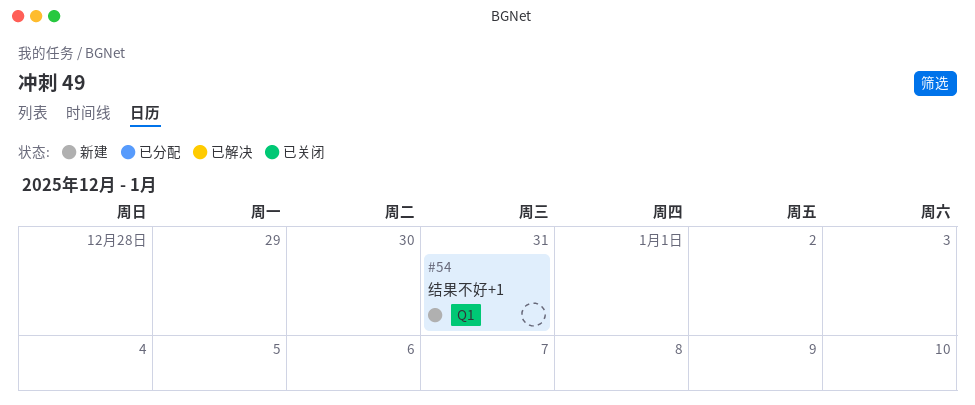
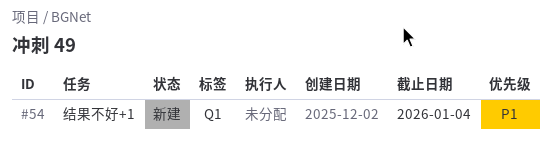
#54, due: Dec 31 -> Jan 4

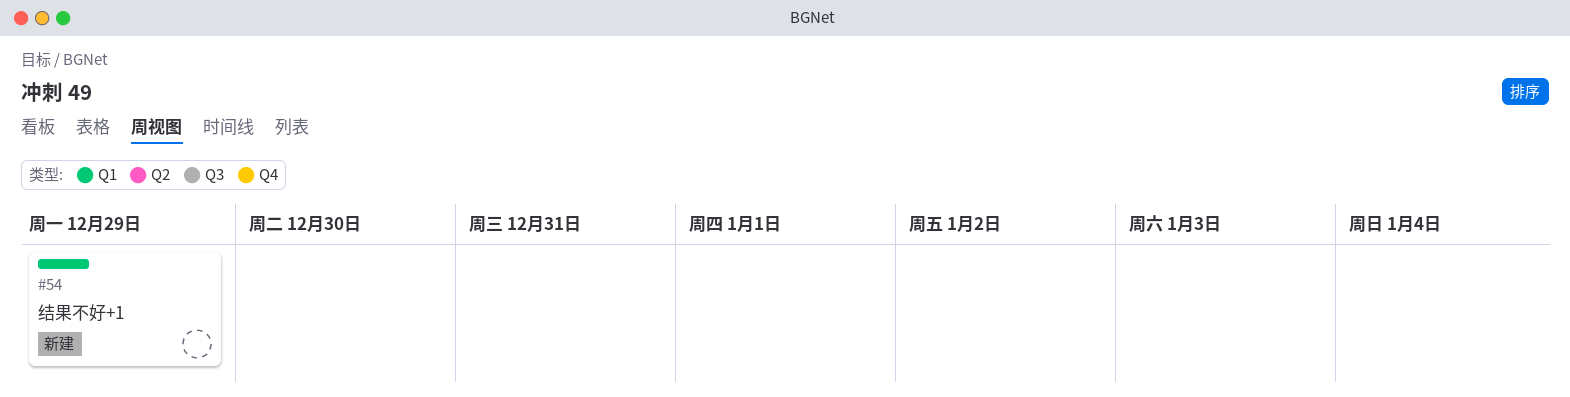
#54, due: Jan 4 -> Dec 29

